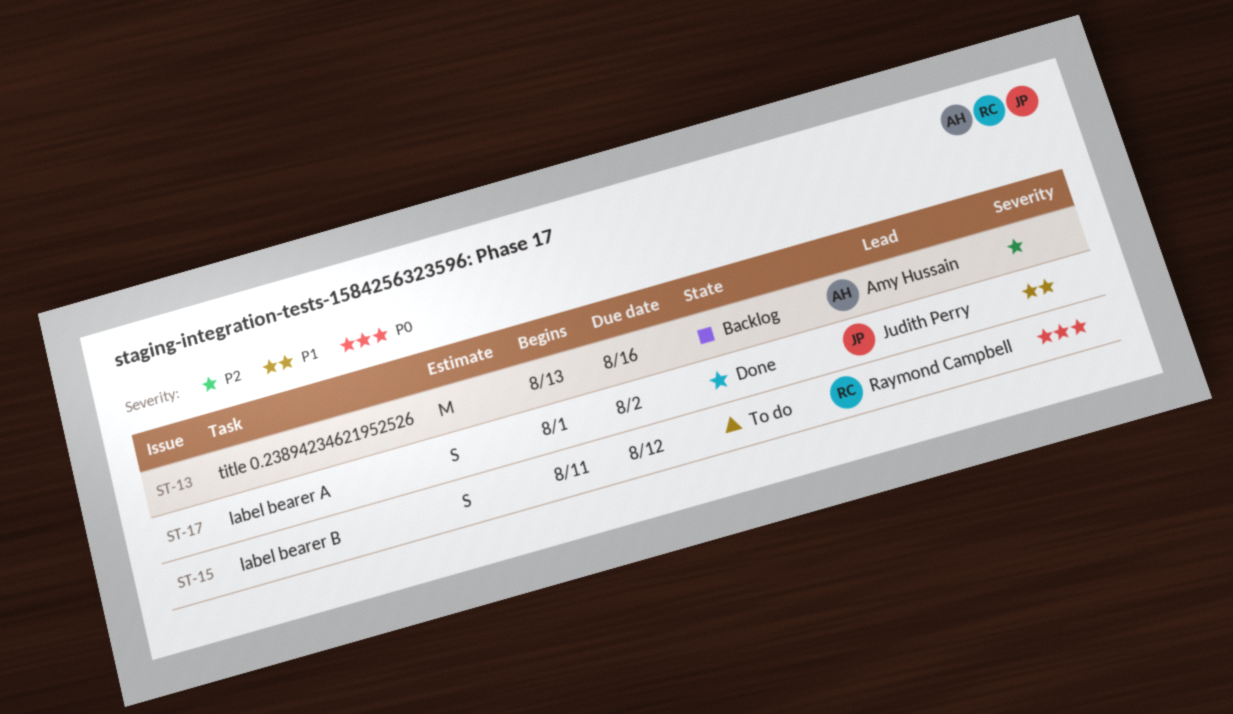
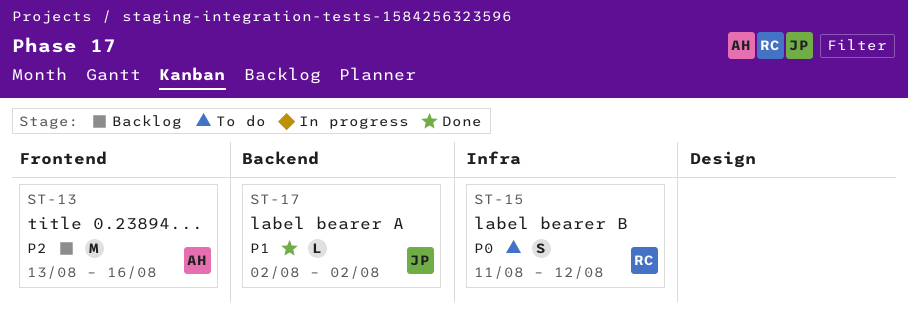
ST-17, estimate: S -> L
ST-17, start: Aug 1 -> Aug 2

